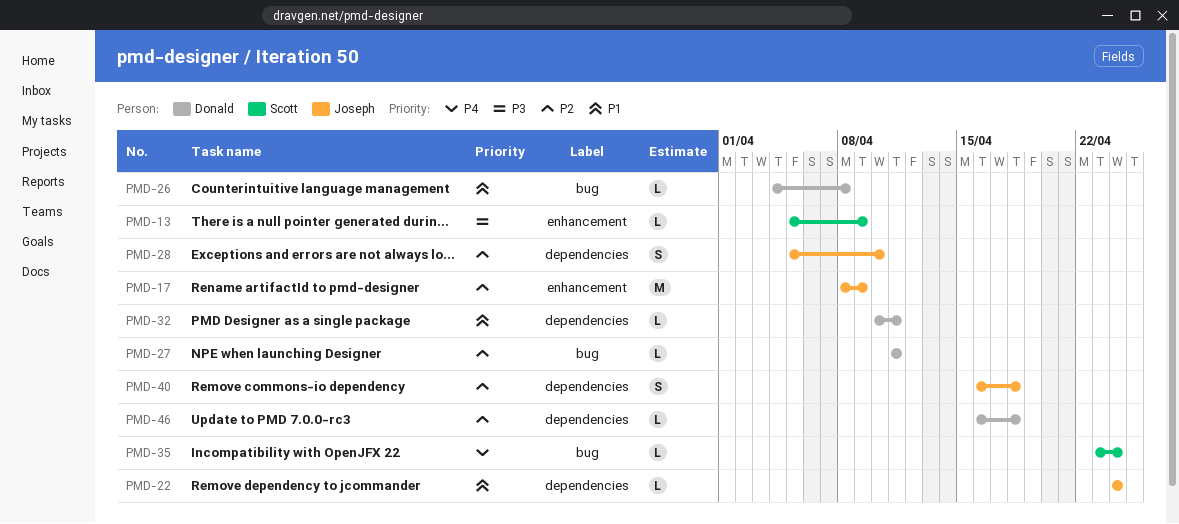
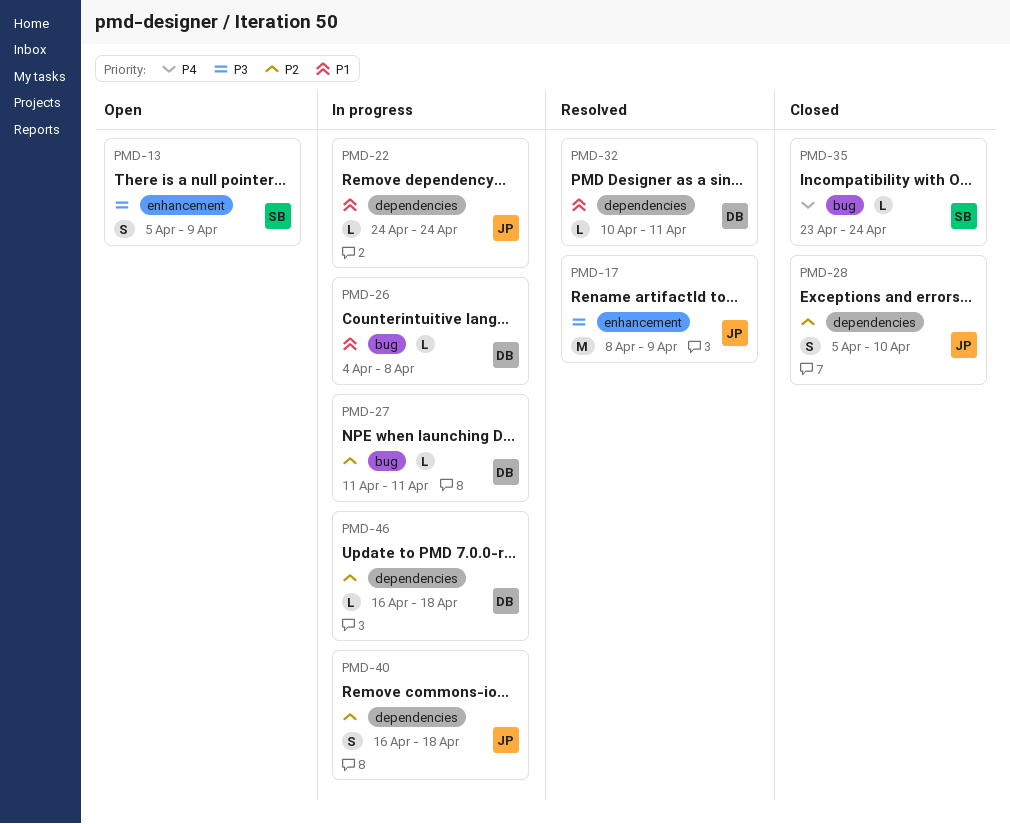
PMD-13, estimate: L -> S
PMD-17, priority: P2 -> P3

